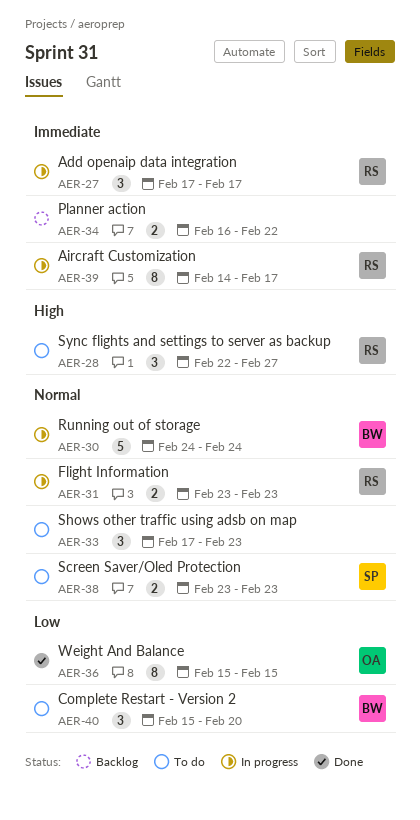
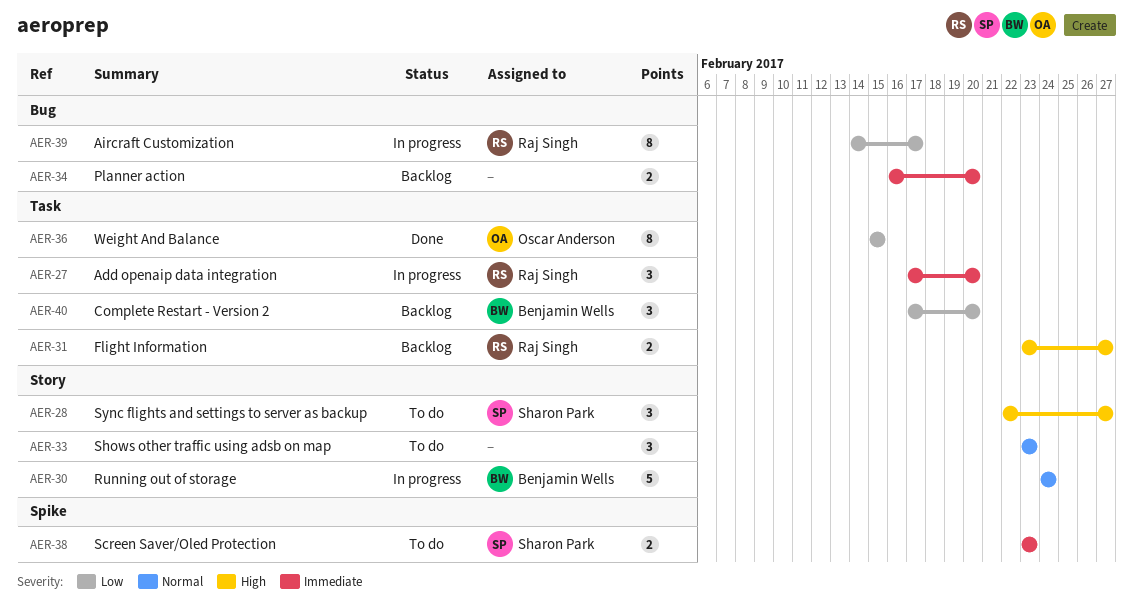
AER-27, due: Feb 17 -> Feb 20
AER-28, owner: Raj Singh -> Sharon Park
AER-31, status: In progress -> Backlog
AER-31, priority: Normal -> High
AER-31, due: Feb 23 -> Feb 27
AER-33, start: Feb 17 -> Feb 23
AER-34, due: Feb 22 -> Feb 20
AER-38, priority: Normal -> Immediate
AER-39, priority: Immediate -> Low
AER-40, status: To do -> Backlog
AER-40, start: Feb 15 -> Feb 17

